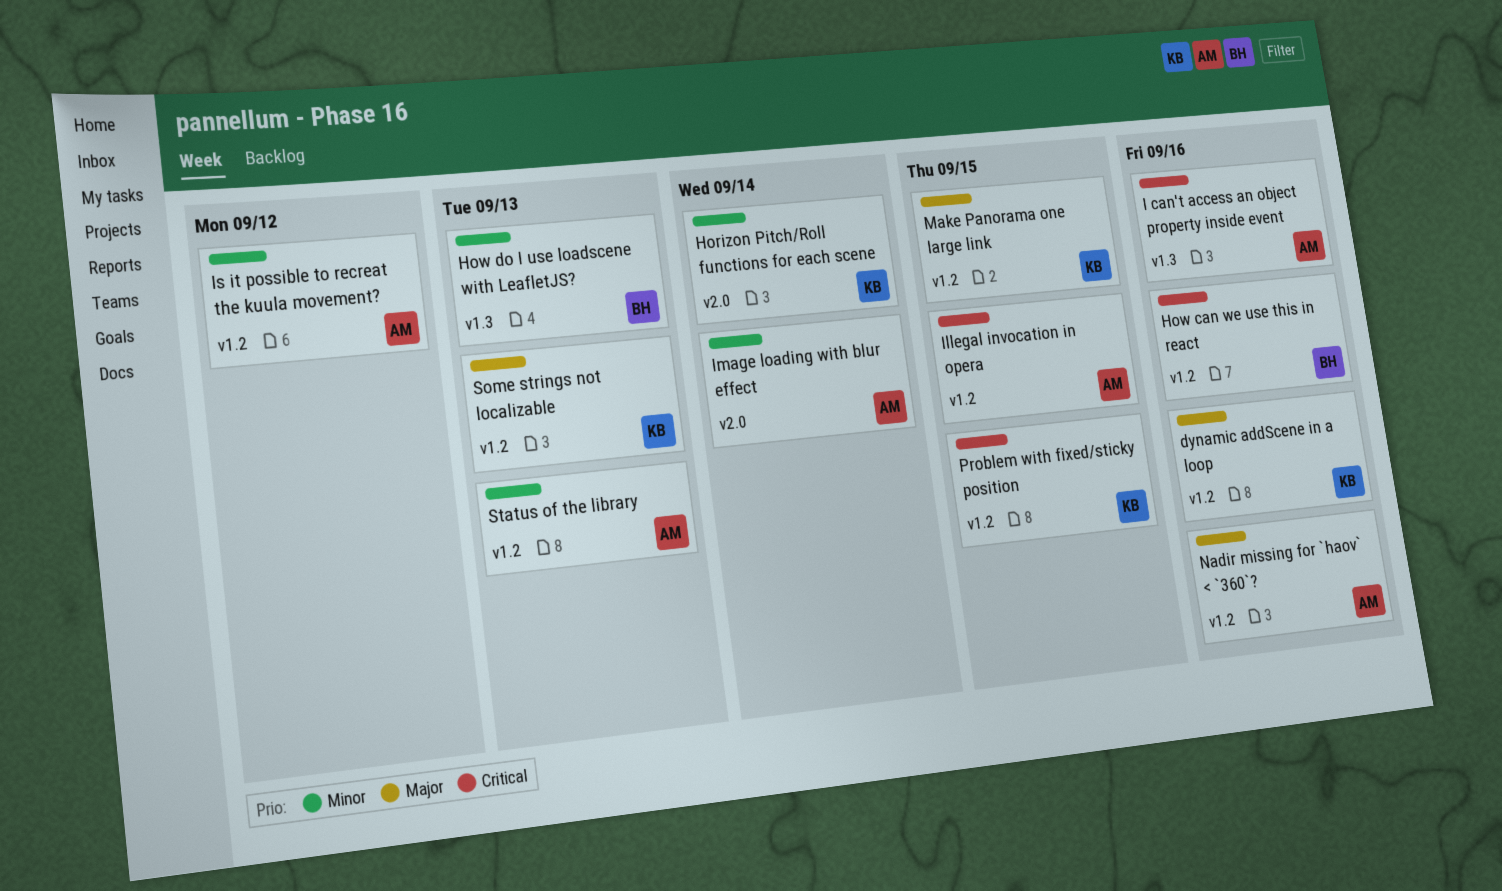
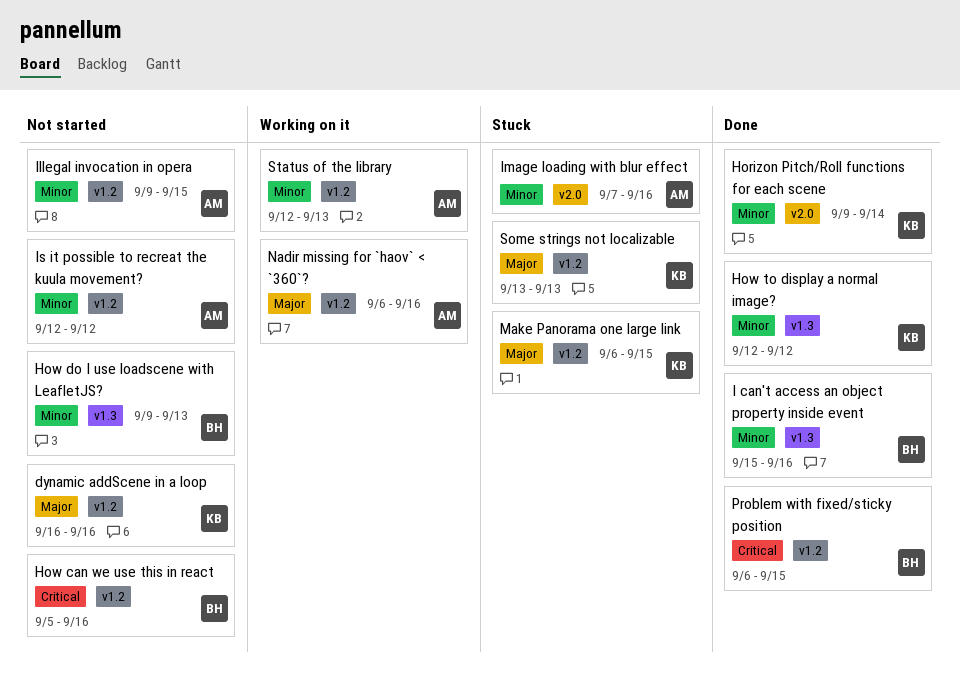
How to display a normal image?: none -> present
I can't access an object property inside event, owner: AM -> BH
I can't access an object property inside event, priority: Critical -> Minor
Illegal invocation in opera, priority: Critical -> Minor
Image loading with blur effect, due: Sep 14 -> Sep 16
Problem with fixed/sticky position, owner: KB -> BH

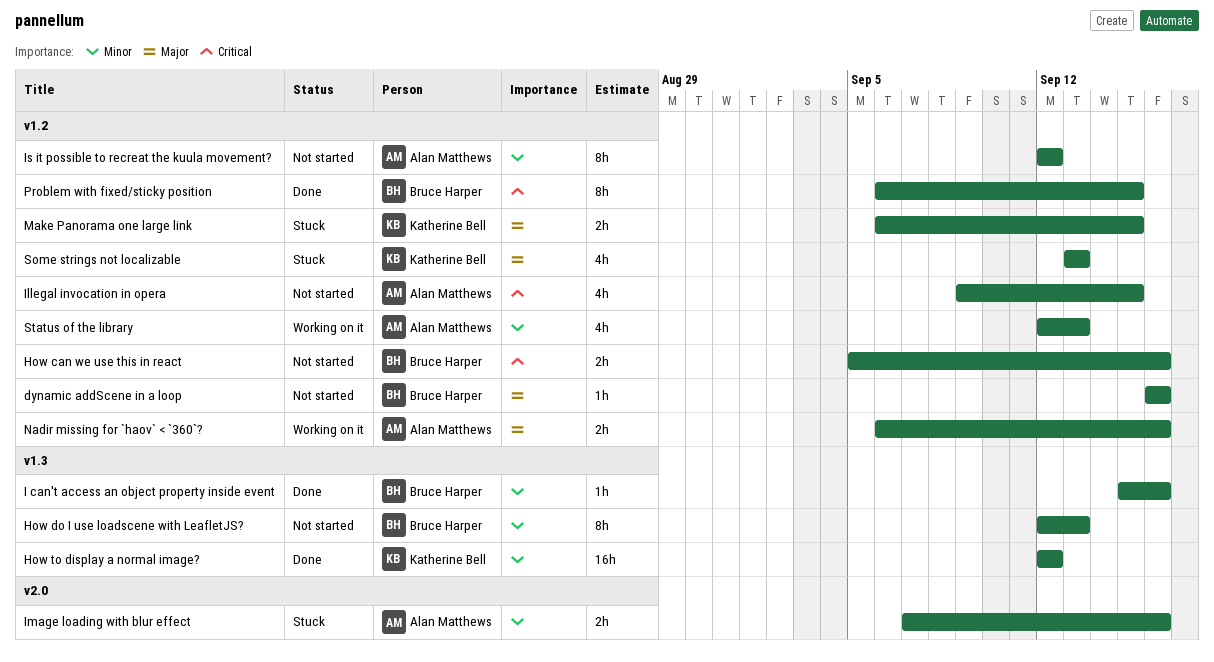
dynamic addScene in a loop, owner: Katherine Bell -> Bruce Harper
Horizon Pitch/Roll functions for each scene: present -> none
How do I use loadscene with LeafletJS?, start: Sep 9 -> Sep 12
Illegal invocation in opera, priority: Minor -> Critical

